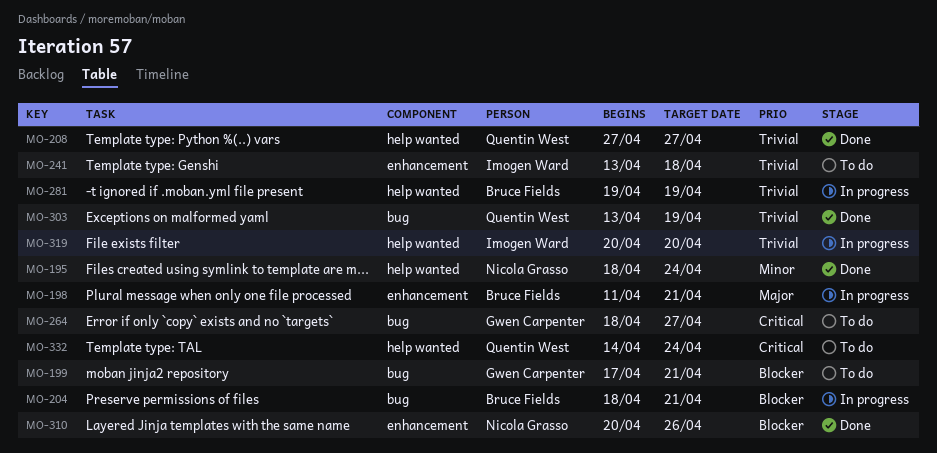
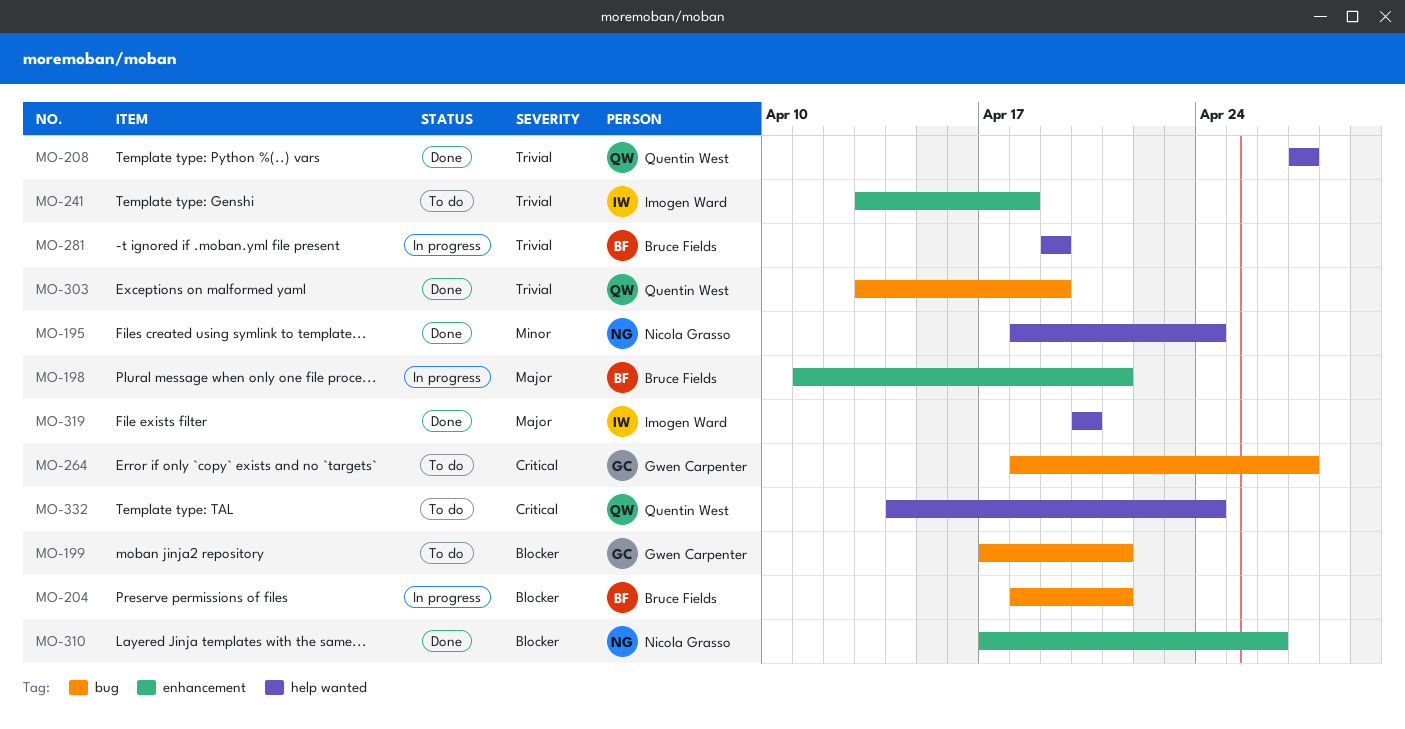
MO-310, start: Apr 20 -> Apr 17
MO-319, status: In progress -> Done
MO-319, priority: Trivial -> Major

